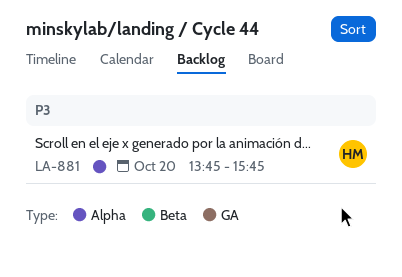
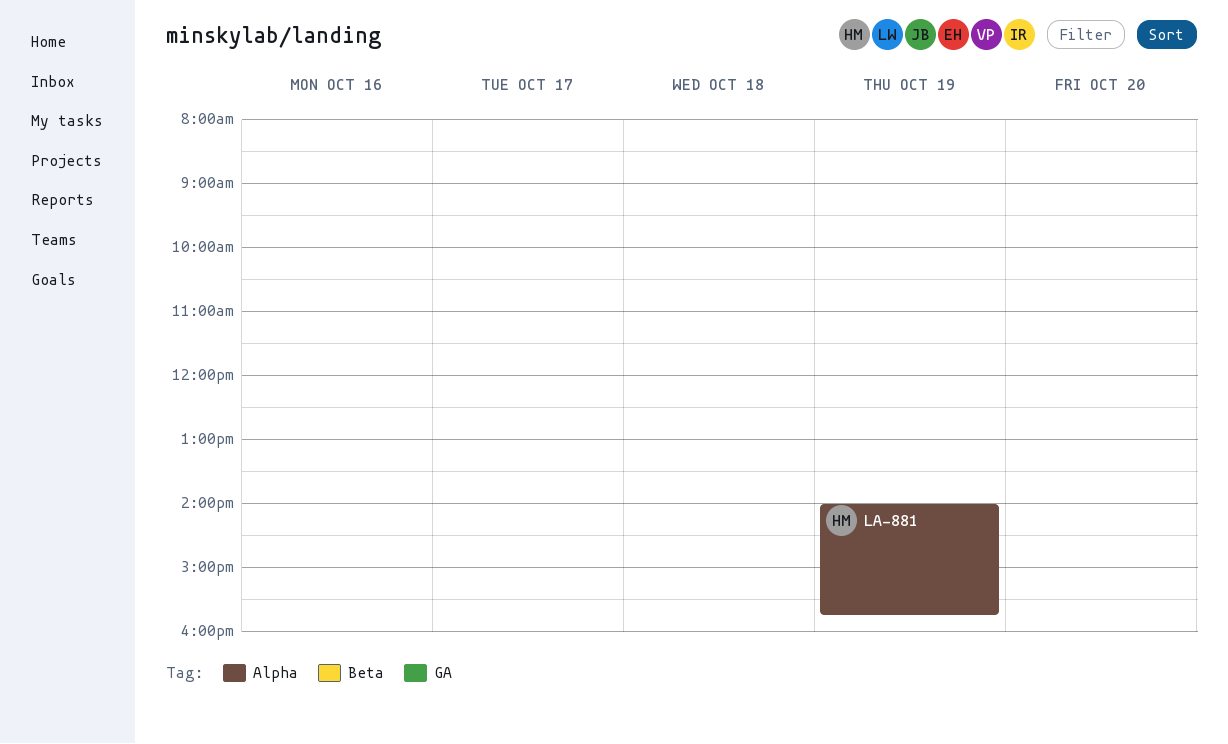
LA-881, day: Oct 20 -> Oct 19
LA-881, begins: 13:45 -> 14:00

